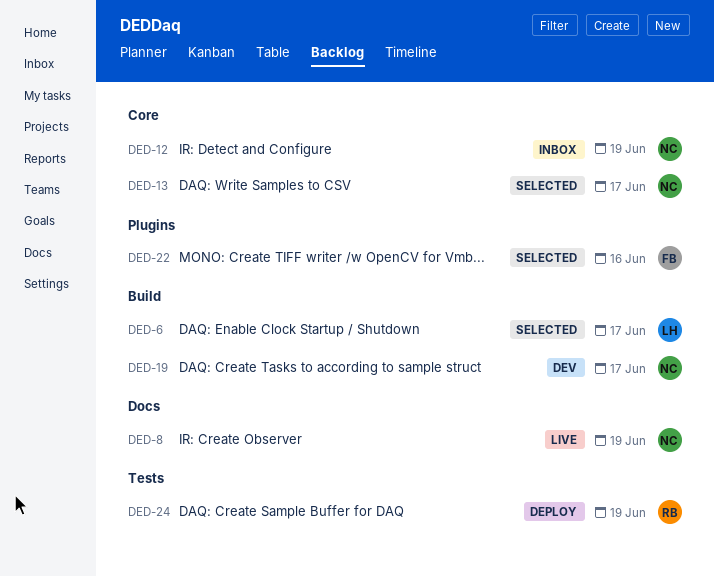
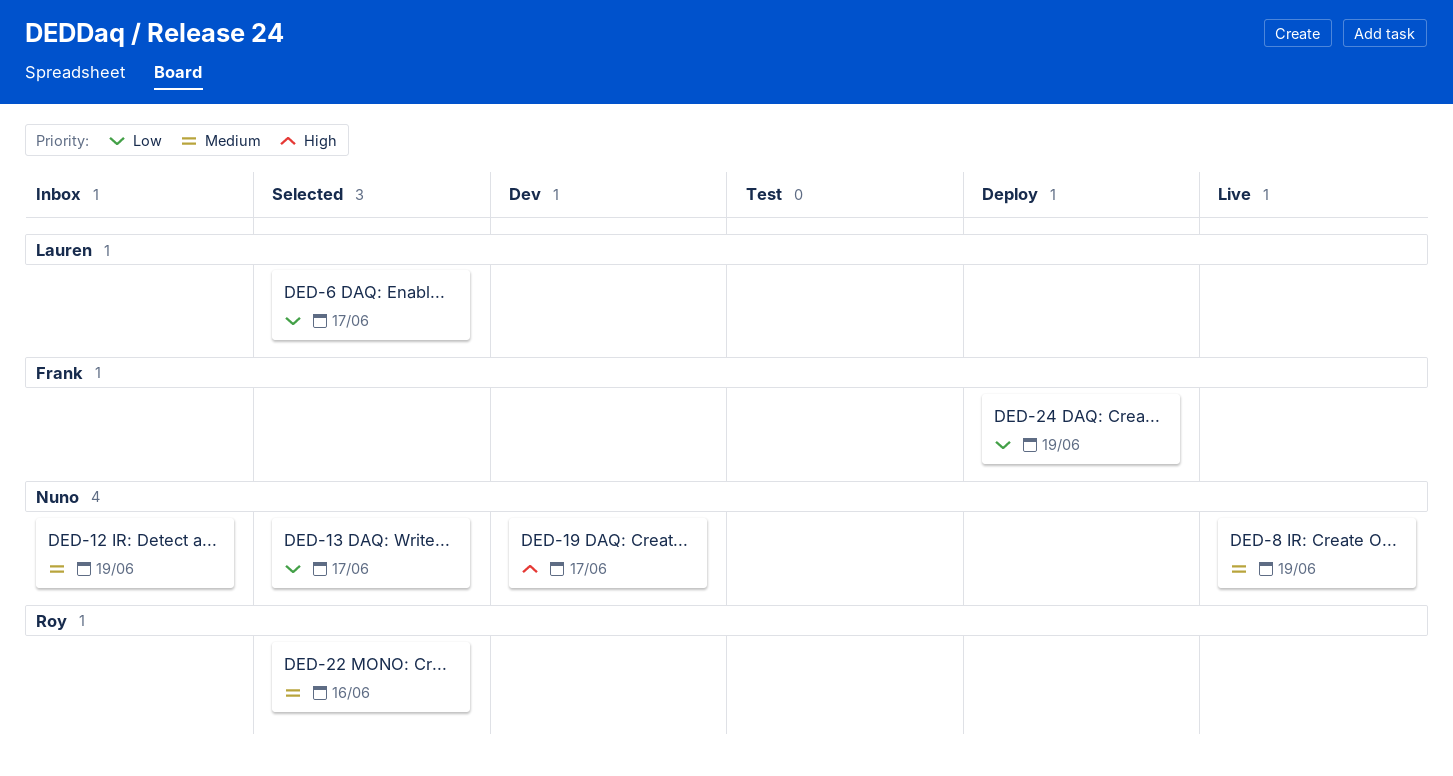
DED-22, owner: Frank -> Roy
DED-24, owner: Roy -> Frank

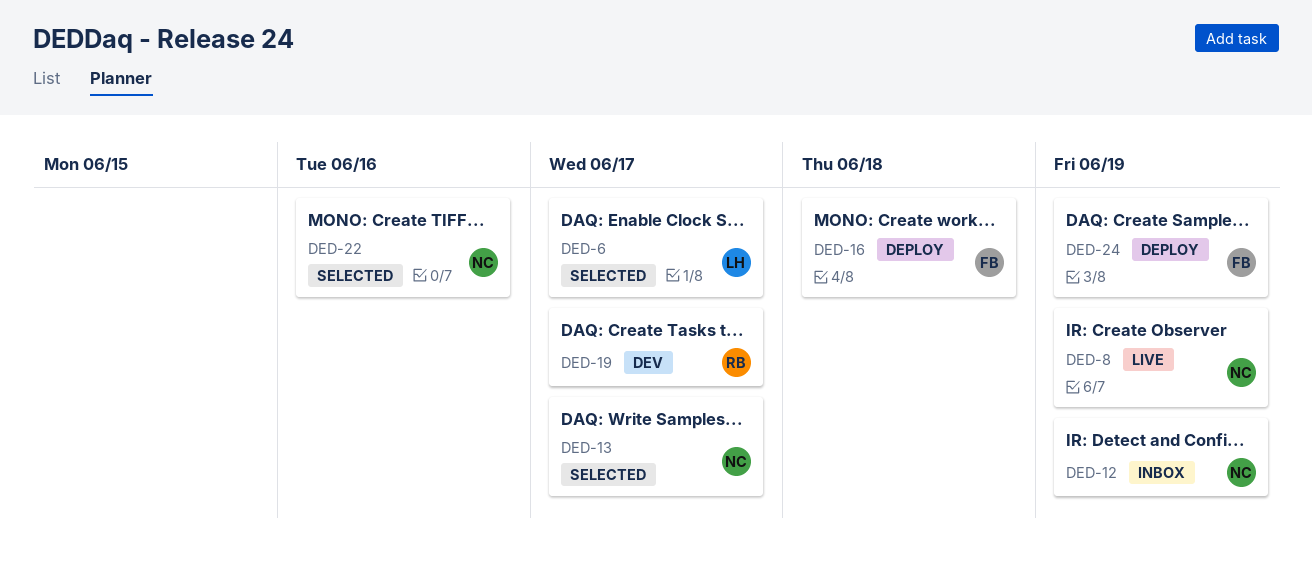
DED-16: none -> present
DED-19, owner: Nuno -> Roy
DED-22, owner: Roy -> Nuno

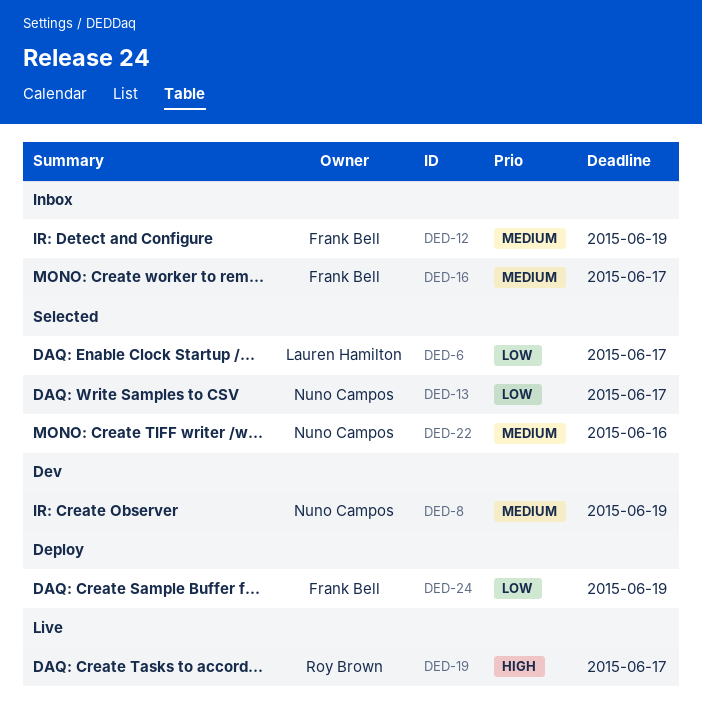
DED-8, status: Live -> Dev
DED-12, owner: Nuno Campos -> Frank Bell
DED-16, status: Deploy -> Inbox
DED-16, due: Jun 18 -> Jun 17
DED-19, status: Dev -> Live

